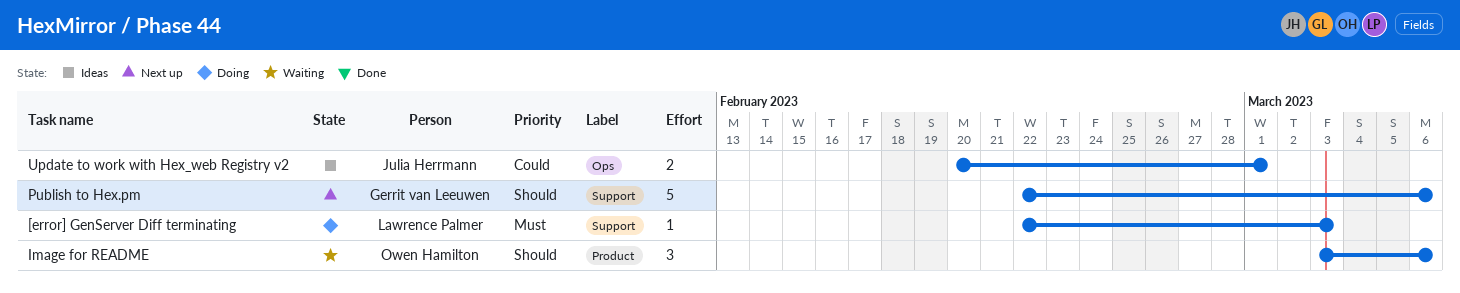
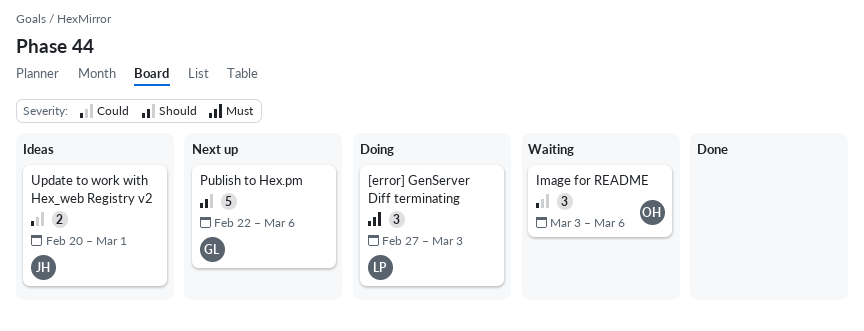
[error] GenServer Diff terminating, estimate: 1 -> 3
[error] GenServer Diff terminating, start: Feb 22 -> Feb 27
Image for README, priority: Should -> Could

